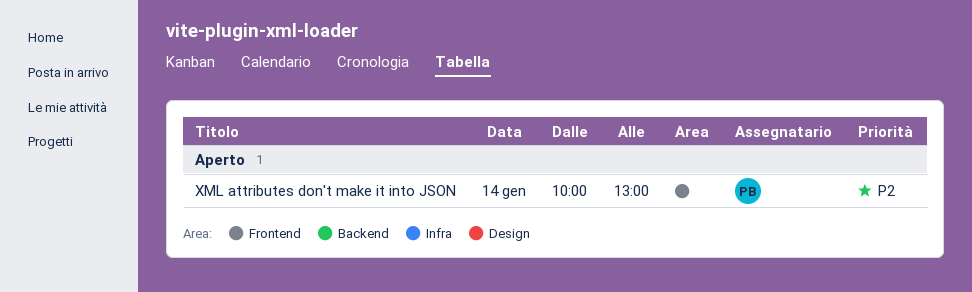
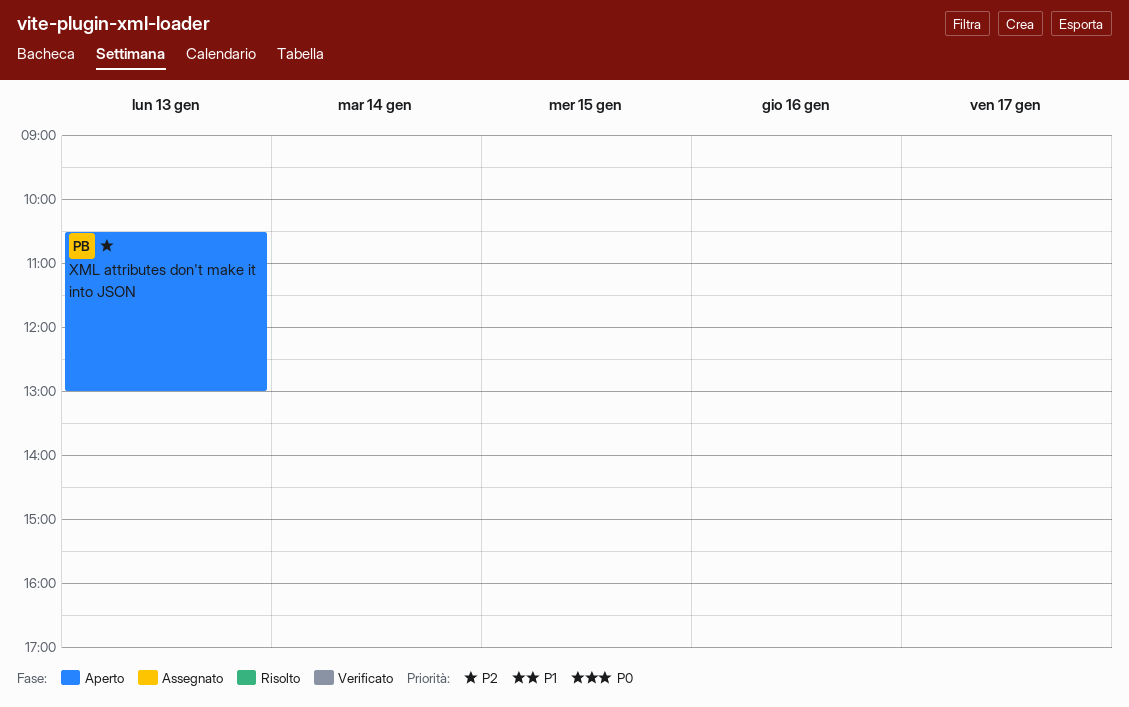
XML attributes don't make it into JSON, day: Jan 14 -> Jan 13
XML attributes don't make it into JSON, begins: 10:00 -> 10:30

